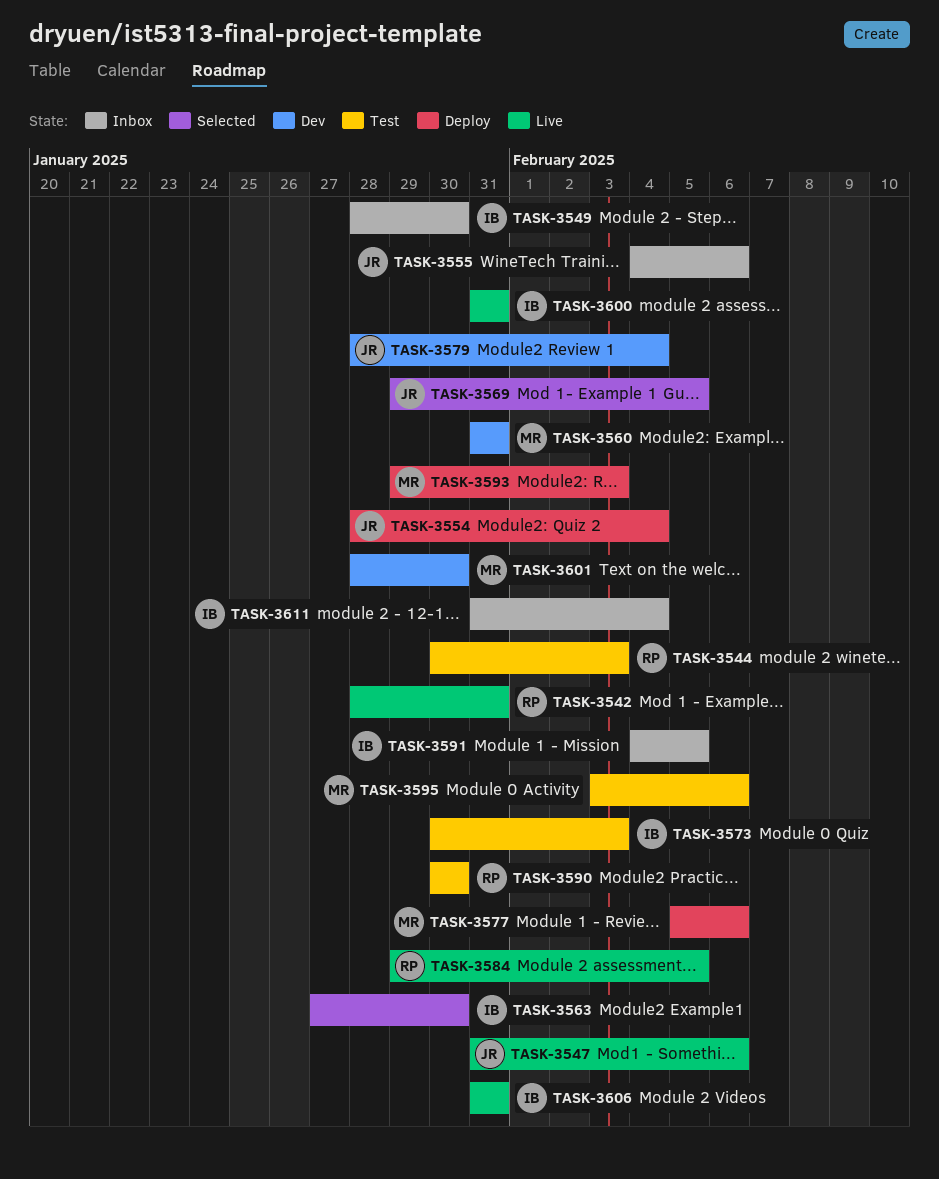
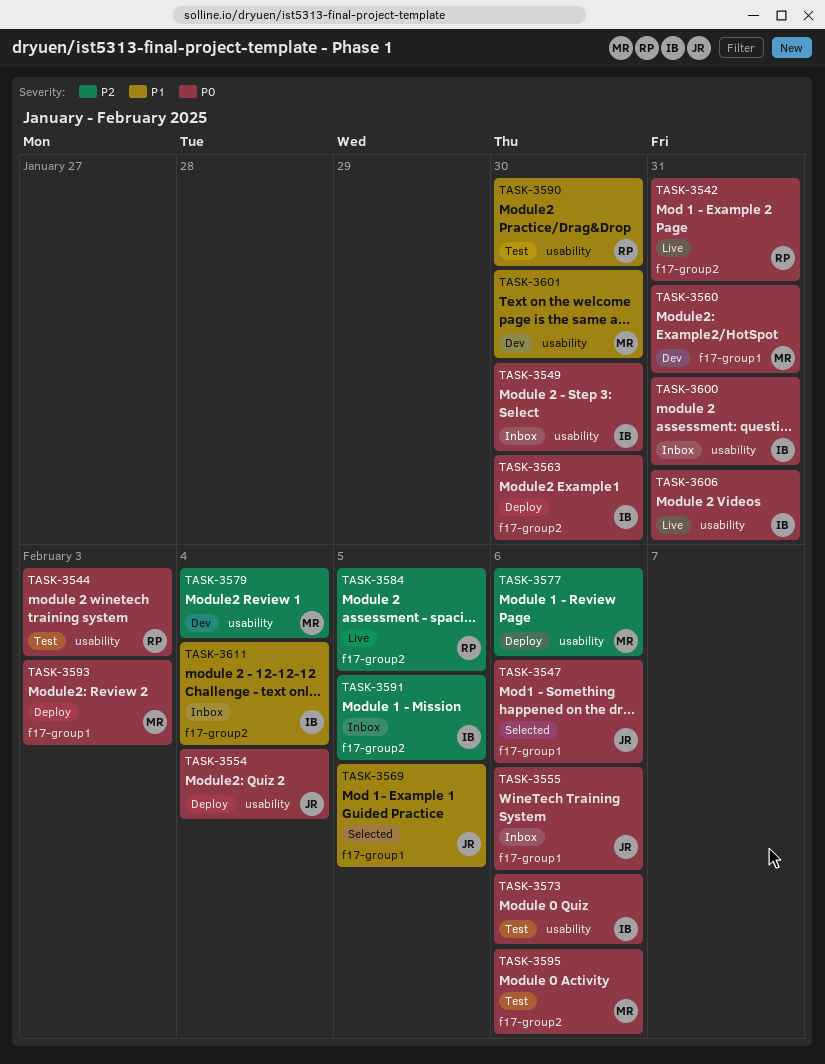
TASK-3547, status: Live -> Selected
TASK-3563, status: Selected -> Deploy
TASK-3573, due: Feb 3 -> Feb 6
TASK-3579, owner: JR -> MR
TASK-3600, status: Live -> Inbox

